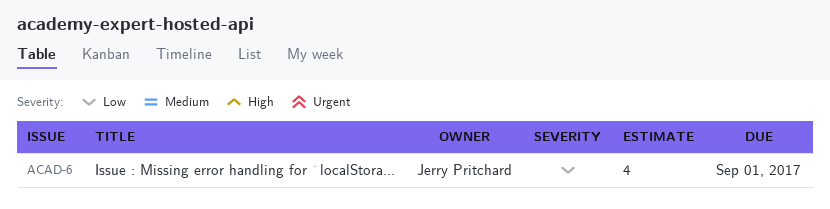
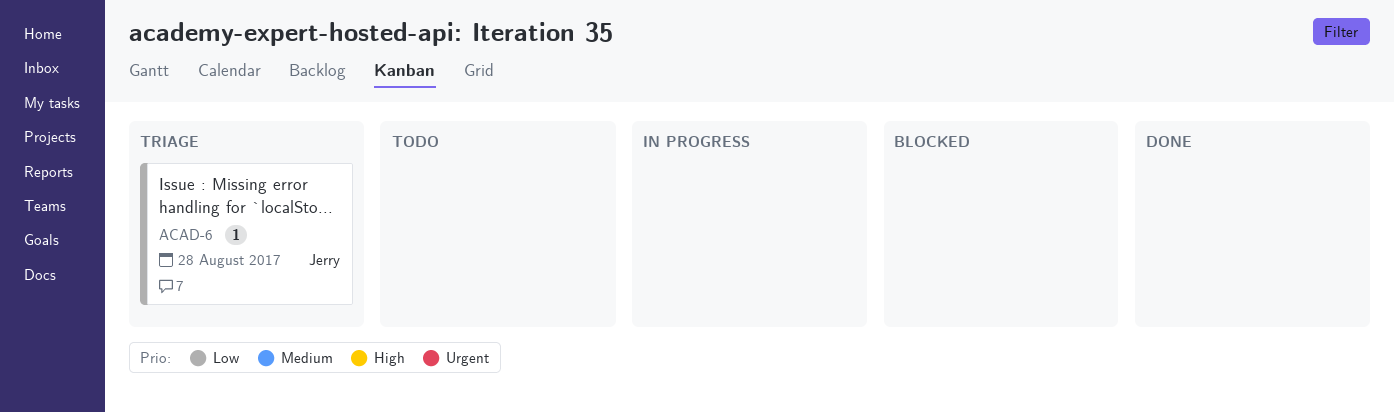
ACAD-6, estimate: 4 -> 1
ACAD-6, due: Sep 1 -> Aug 28

